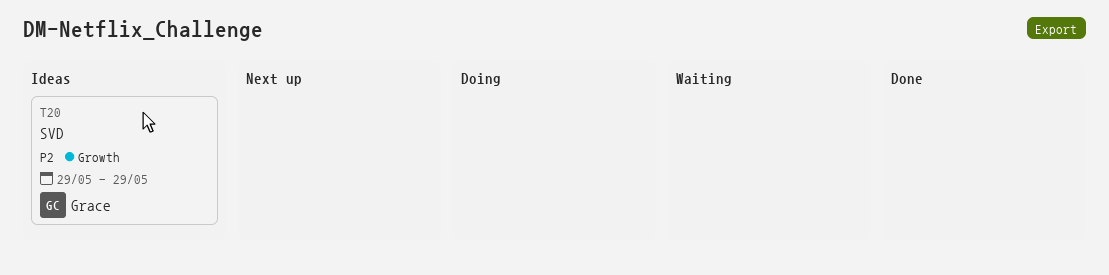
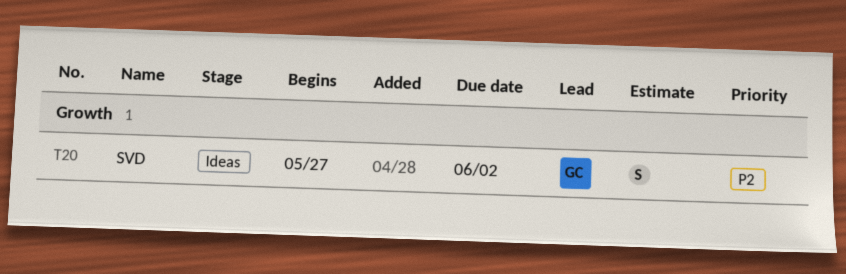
T20, start: May 29 -> May 27
T20, due: May 29 -> Jun 2

